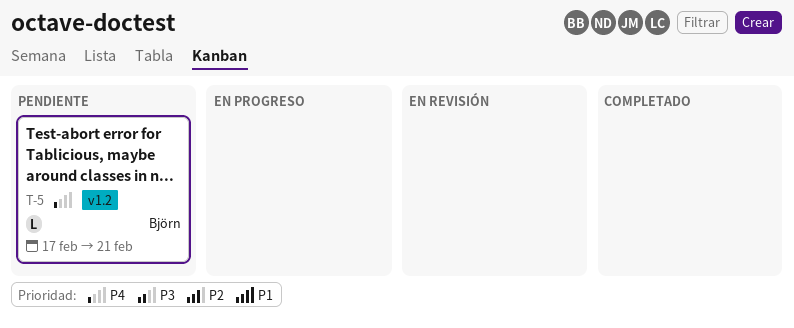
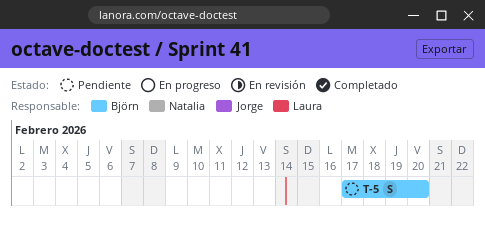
T-5, estimate: L -> S
T-5, due: Feb 21 -> Feb 20

